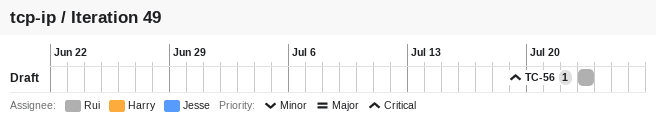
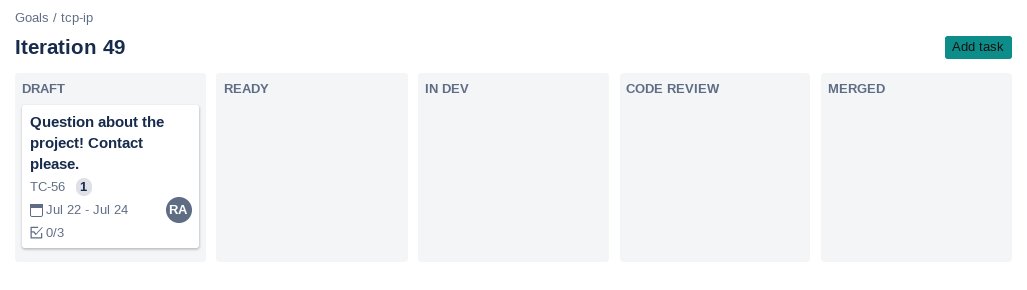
TC-56, start: Jul 23 -> Jul 22
TC-56, due: Jul 23 -> Jul 24

